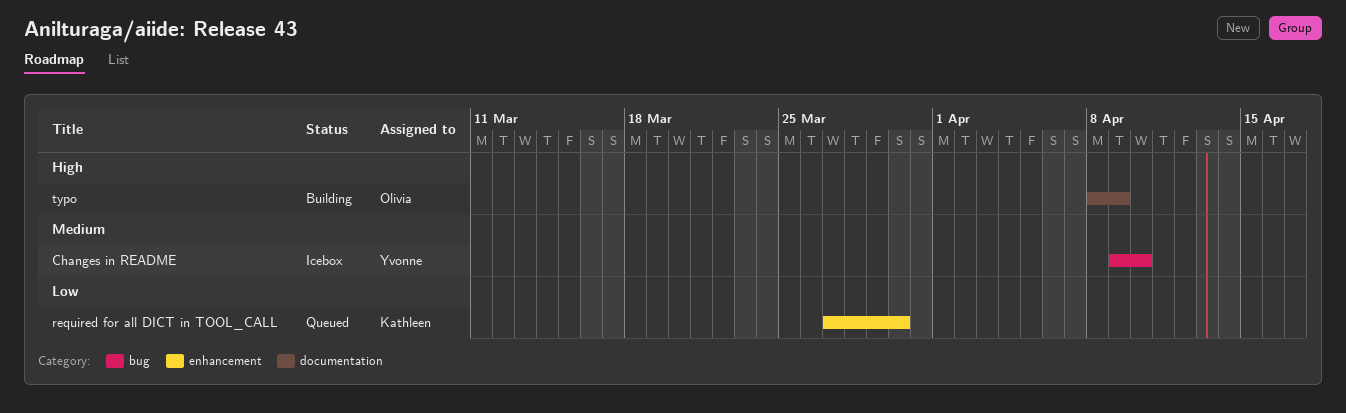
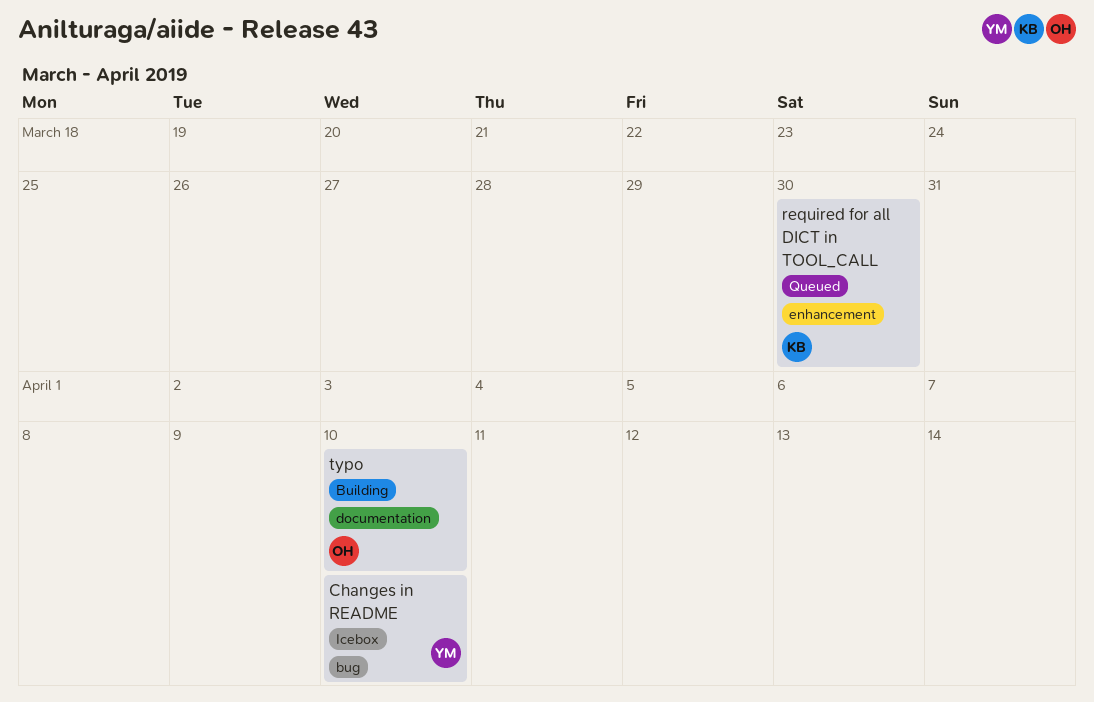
typo, due: Apr 9 -> Apr 10

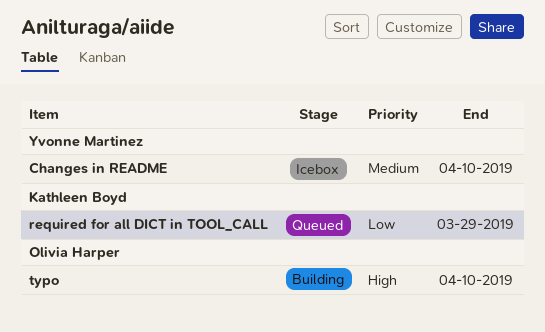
required for all DICT in TOOL_CALL, due: Mar 30 -> Mar 29

